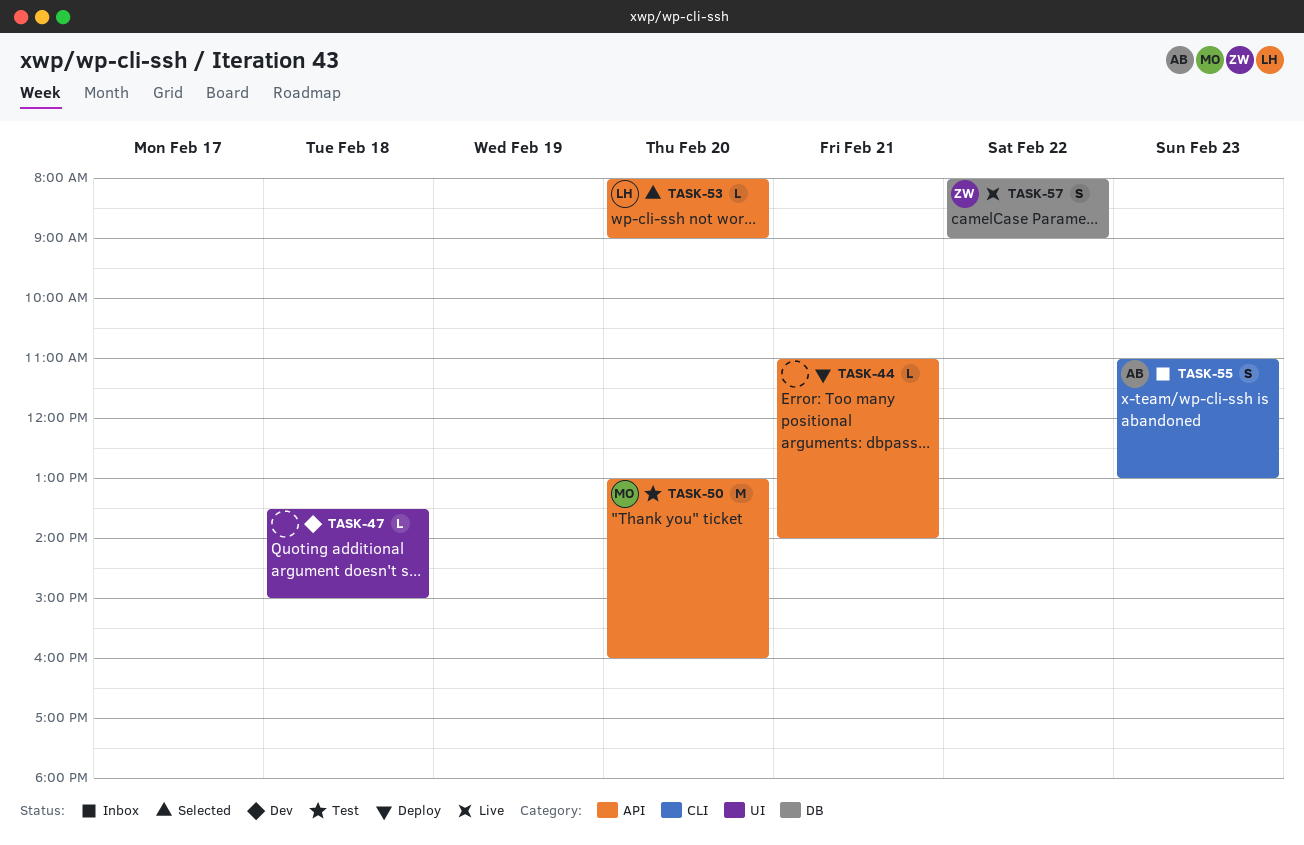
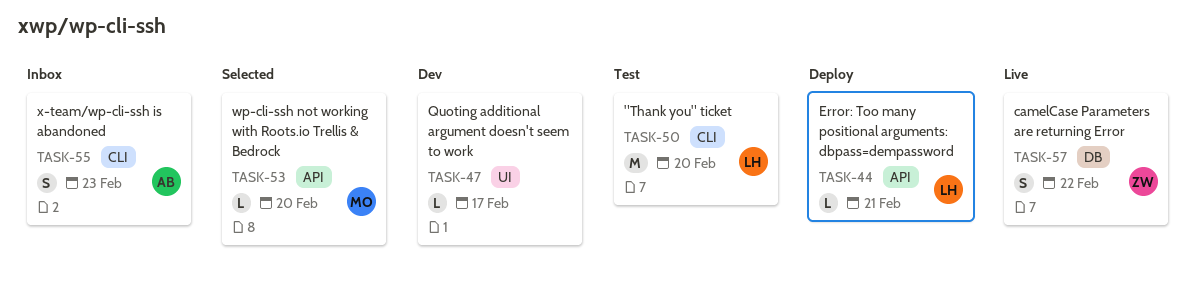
TASK-44, owner: none -> LH
TASK-47, day: Feb 18 -> Feb 17
TASK-50, owner: MO -> LH
TASK-50, label: API -> CLI
TASK-53, owner: LH -> MO

